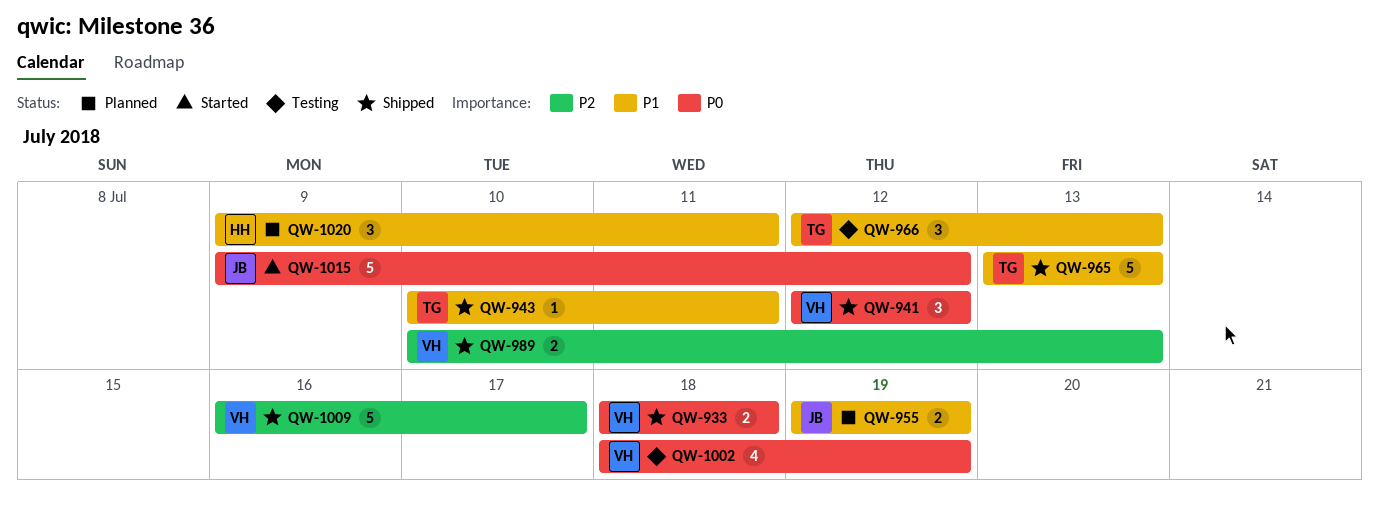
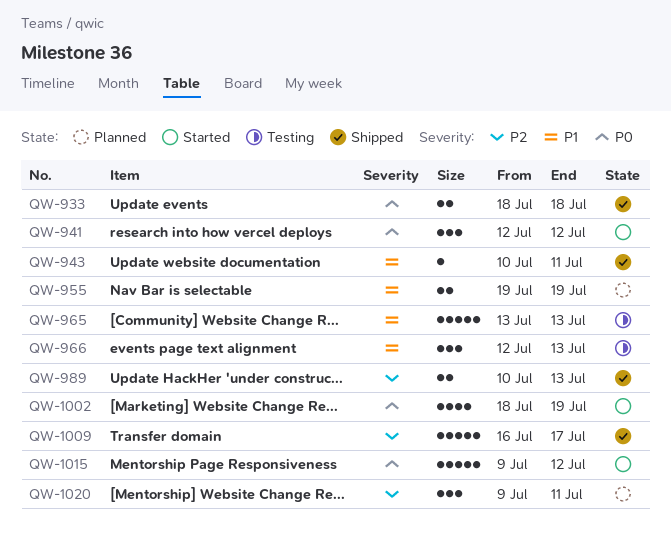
QW-941, status: Shipped -> Started
QW-965, status: Shipped -> Testing
QW-1002, status: Testing -> Started
QW-1020, priority: P1 -> P2

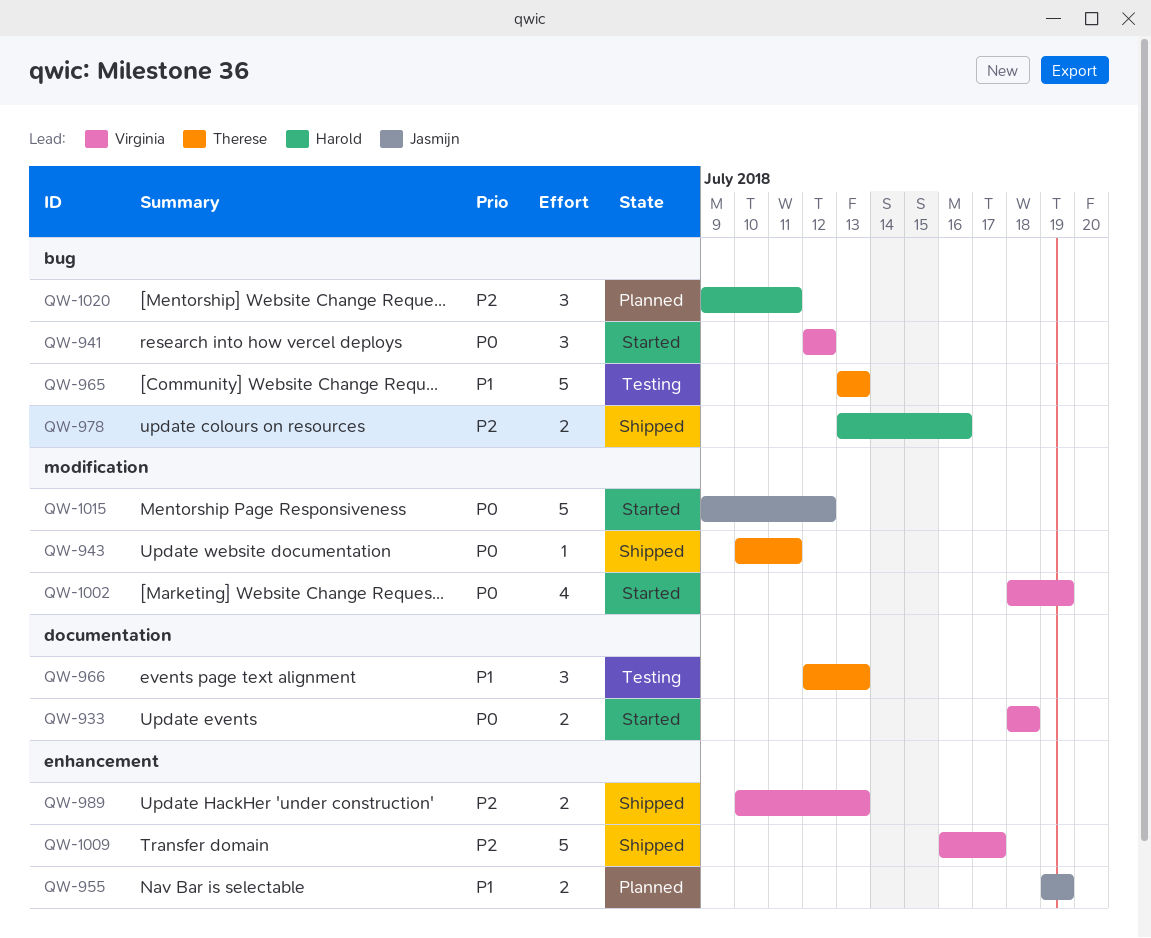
QW-933, status: Shipped -> Started
QW-943, priority: P1 -> P0
QW-978: none -> present

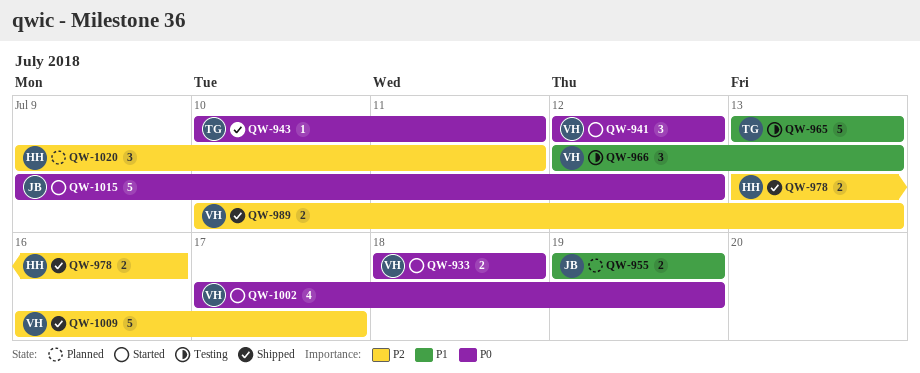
QW-966, owner: Therese -> Virginia
QW-1002, start: Jul 18 -> Jul 17

